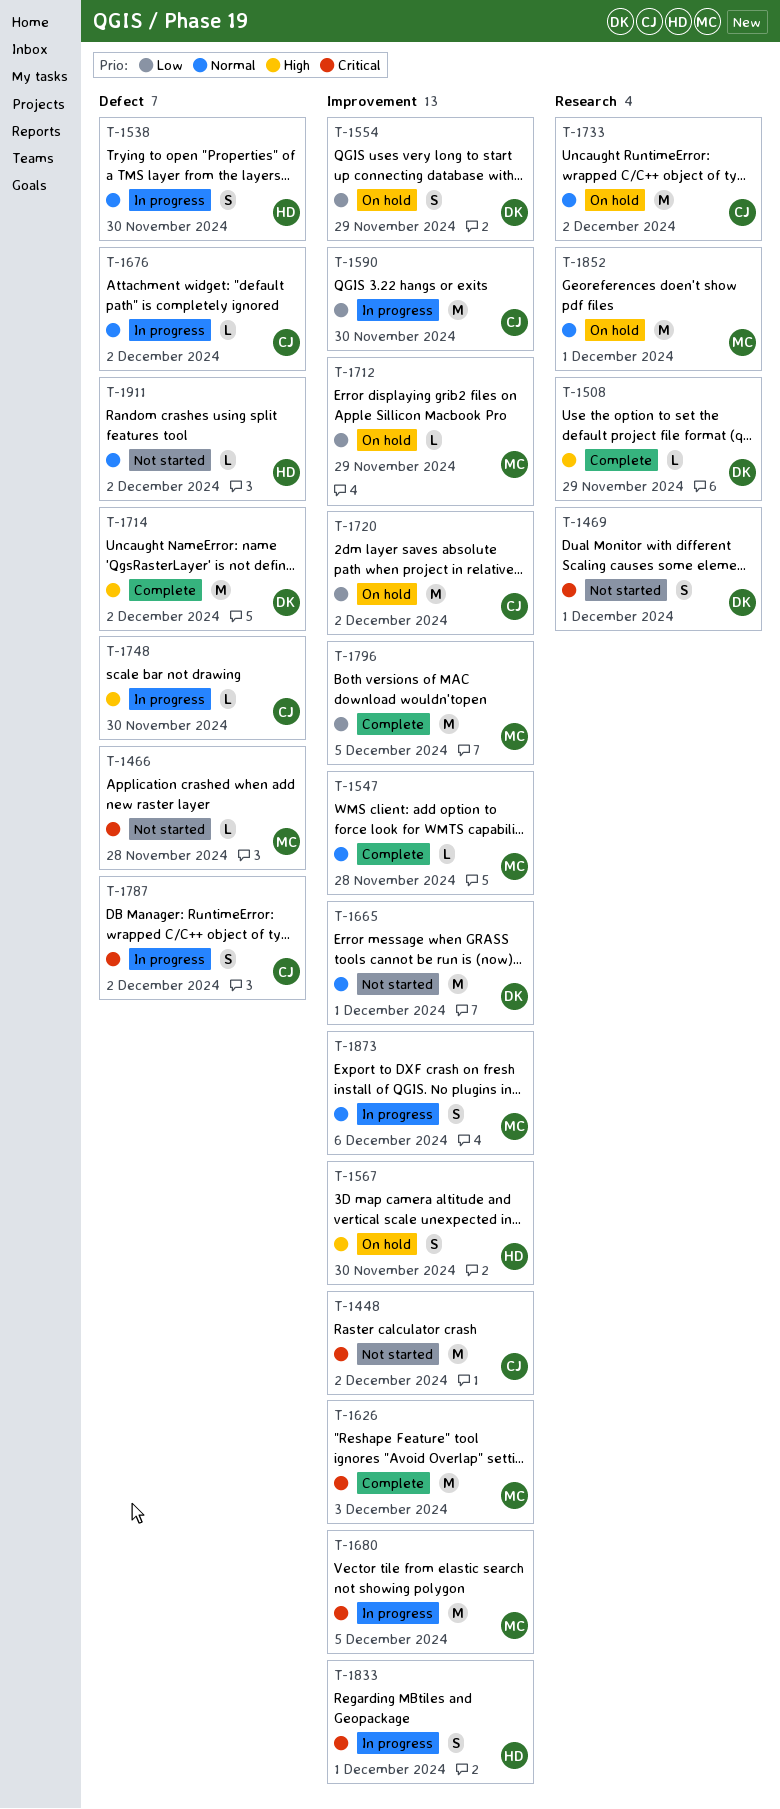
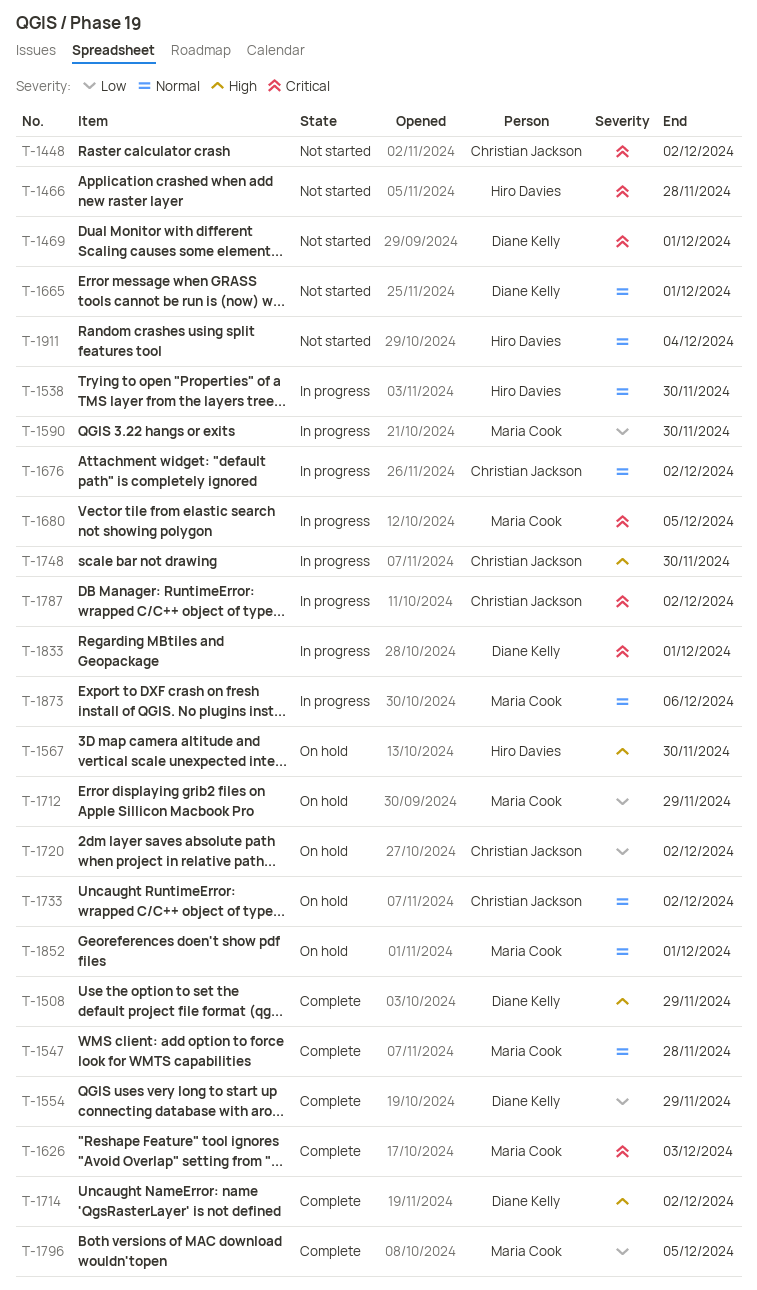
T-1466, owner: Maria Cook -> Hiro Davies
T-1554, status: On hold -> Complete
T-1590, owner: Christian Jackson -> Maria Cook
T-1833, owner: Hiro Davies -> Diane Kelly
T-1911, due: Dec 2 -> Dec 4

